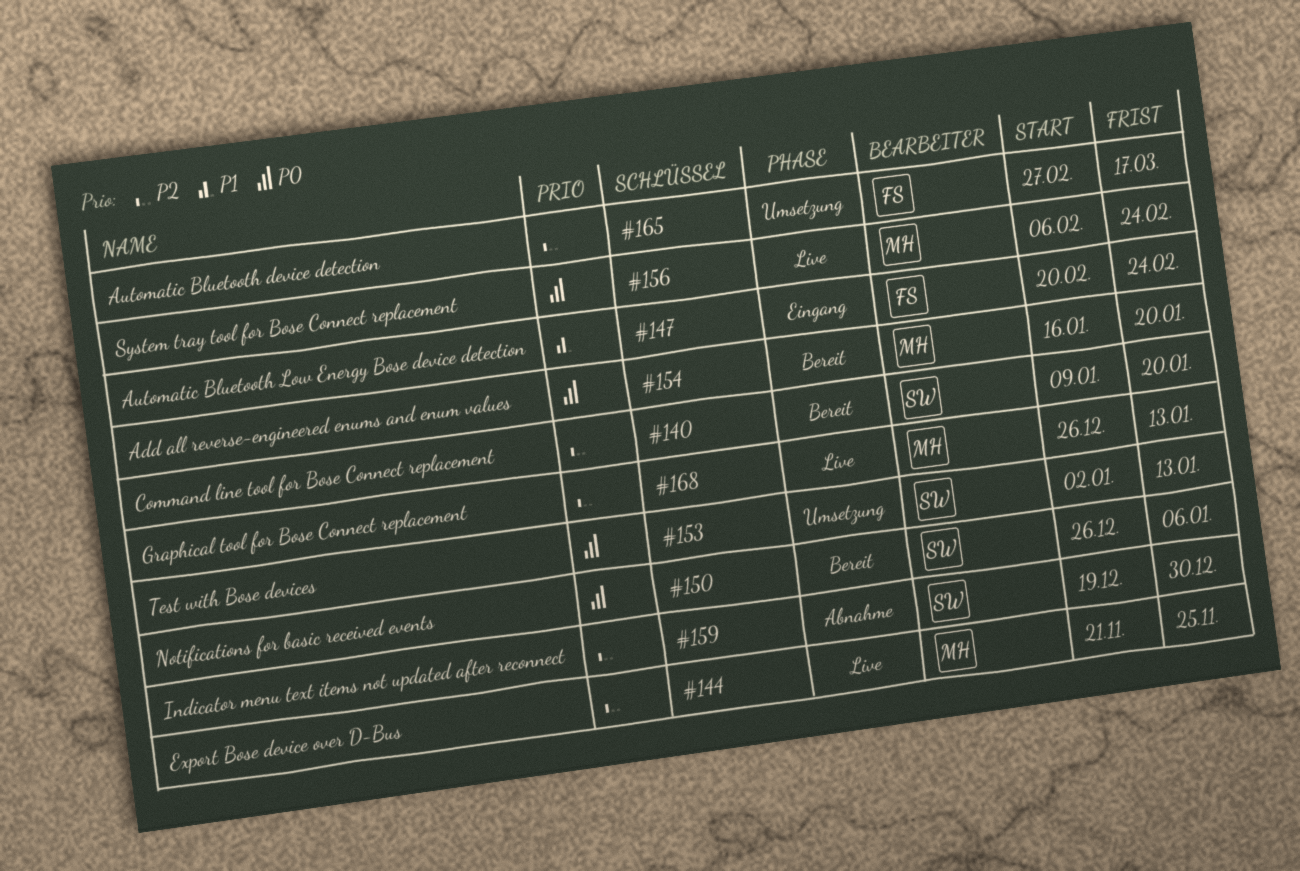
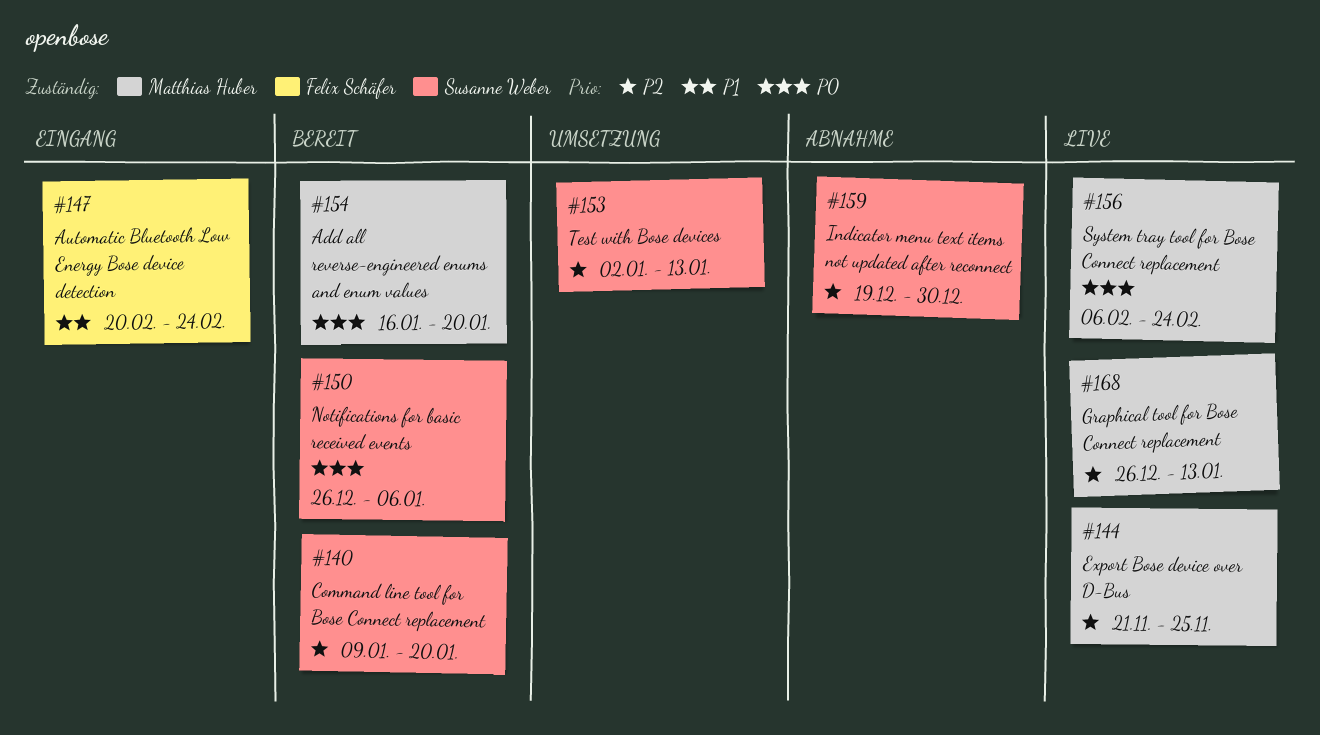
#153, priority: P0 -> P2
#165: present -> none

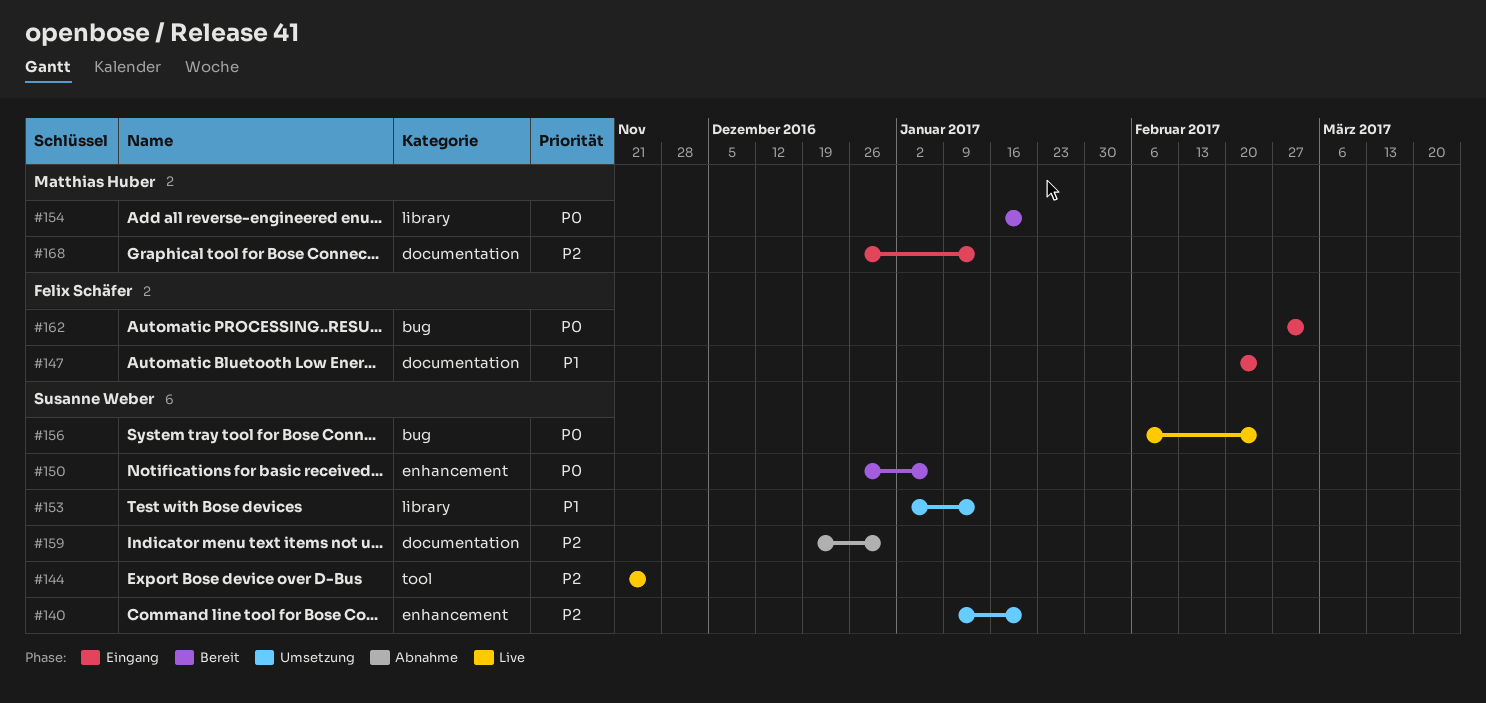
#140, status: Bereit -> Umsetzung
#144, owner: Matthias Huber -> Susanne Weber
#153, priority: P2 -> P1
#156, owner: Matthias Huber -> Susanne Weber
#162: none -> present
#168, status: Live -> Eingang

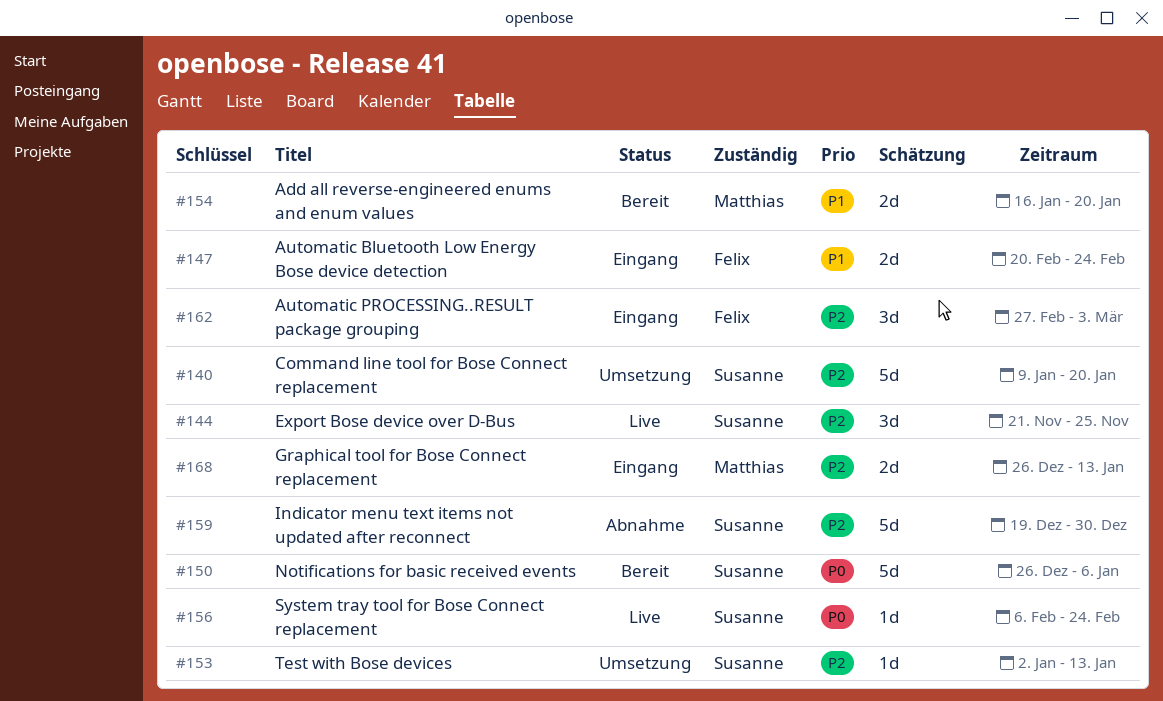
#153, priority: P1 -> P2
#154, priority: P0 -> P1
#162, priority: P0 -> P2

